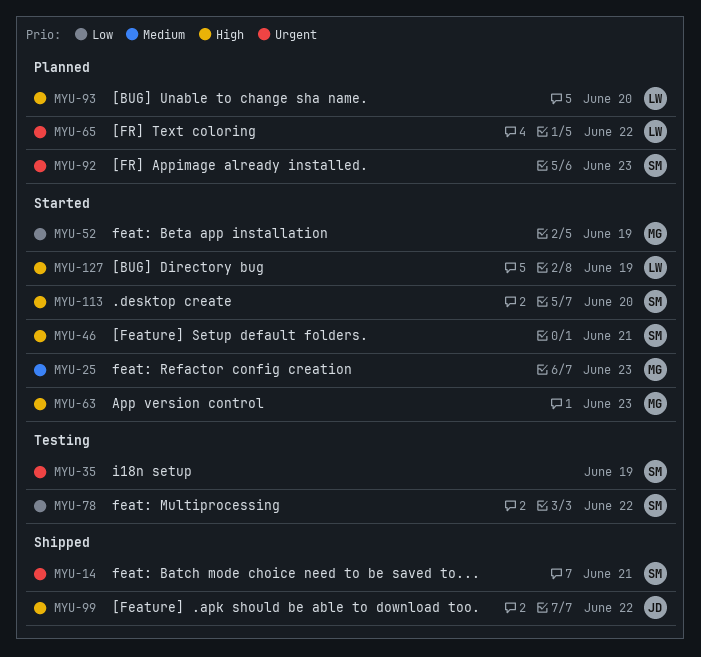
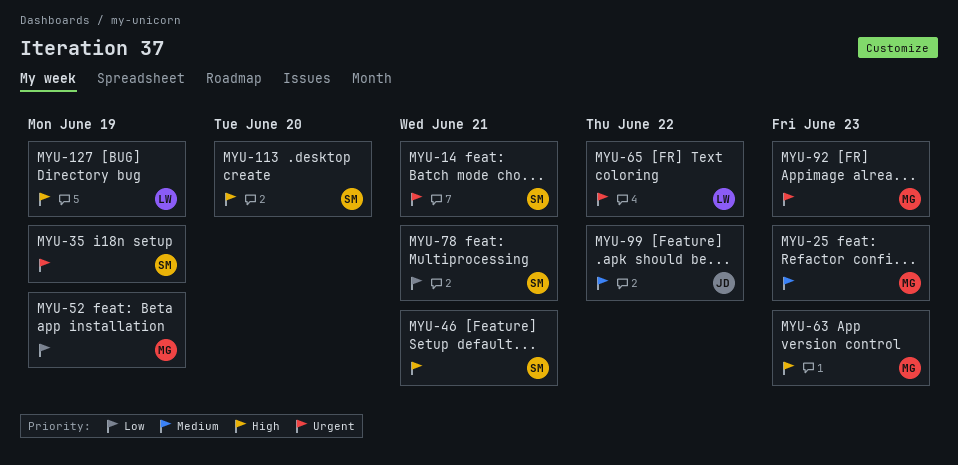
MYU-78, due: Jun 22 -> Jun 21
MYU-92, owner: SM -> MG
MYU-93: present -> none
MYU-99, priority: High -> Medium

